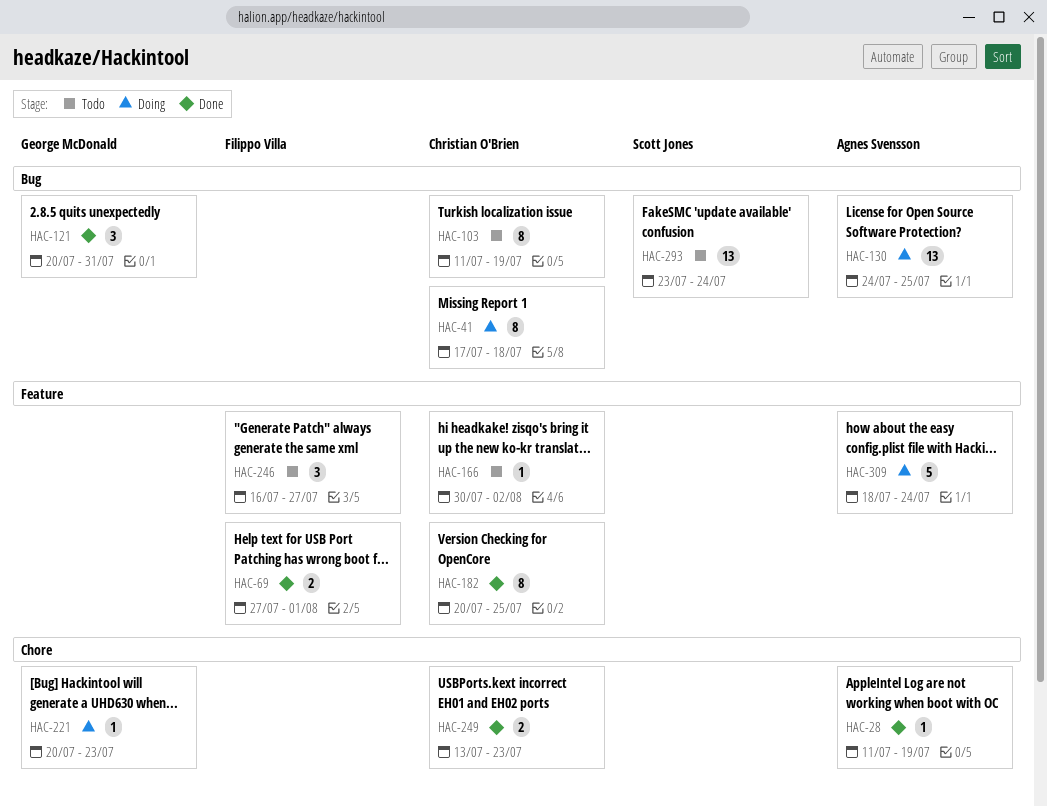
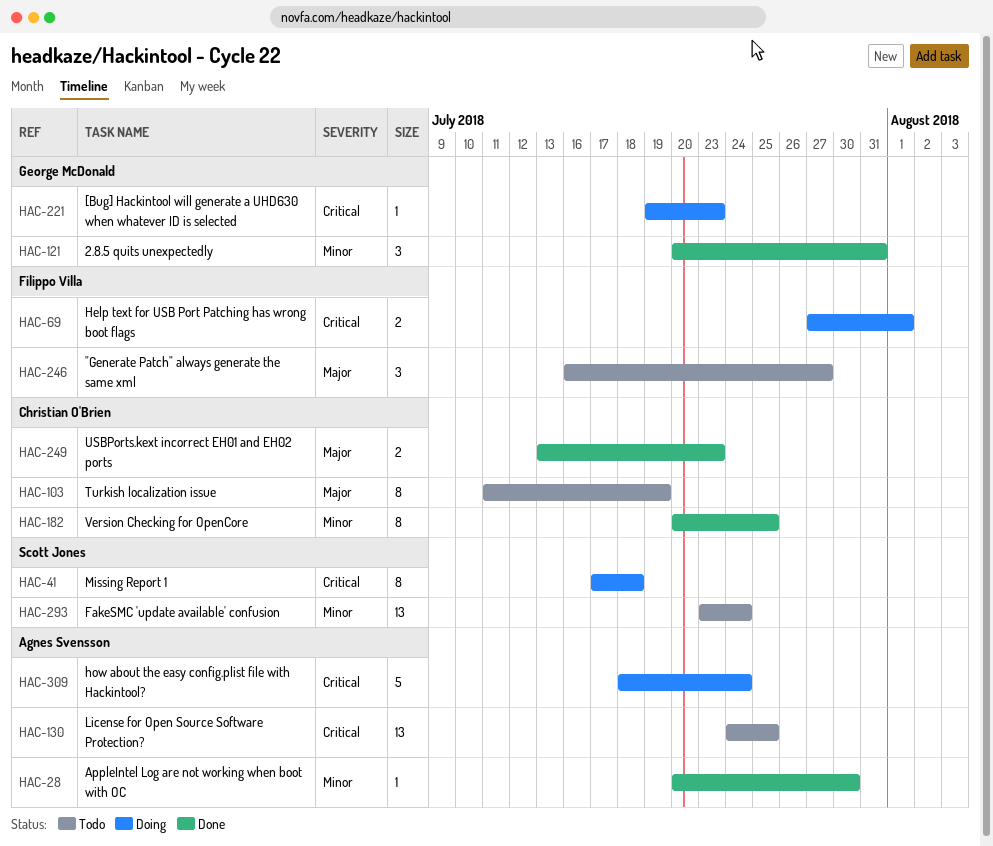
HAC-28, start: Jul 11 -> Jul 20
HAC-28, due: Jul 19 -> Jul 30
HAC-41, owner: Christian O'Brien -> Scott Jones
HAC-69, status: Done -> Doing
HAC-130, status: Doing -> Todo
HAC-166: present -> none
HAC-221, start: Jul 20 -> Jul 19

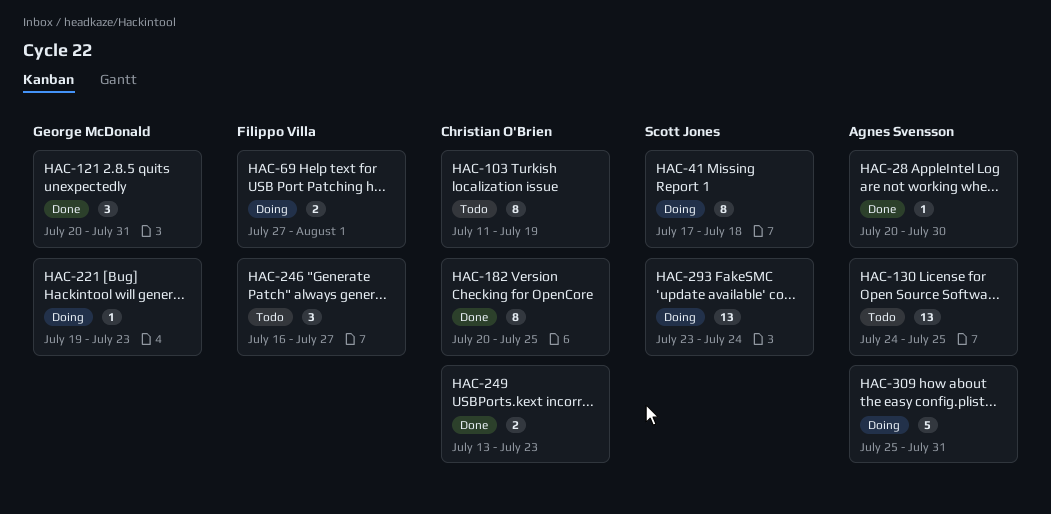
HAC-293, status: Todo -> Doing
HAC-309, start: Jul 18 -> Jul 25
HAC-309, due: Jul 24 -> Jul 31

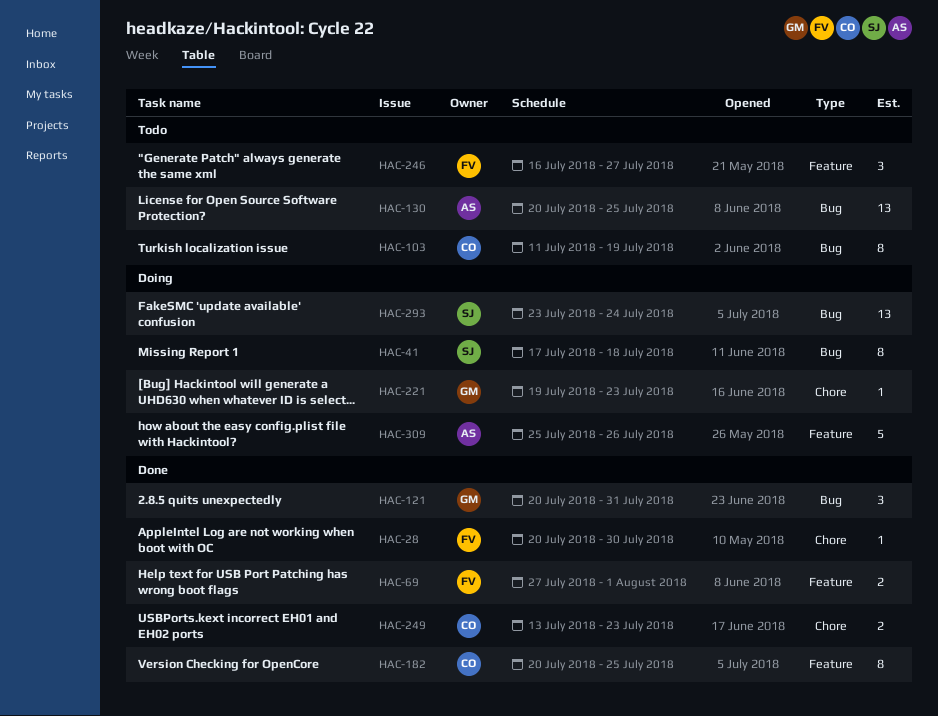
HAC-28, owner: Agnes Svensson -> Filippo Villa
HAC-69, status: Doing -> Done
HAC-130, start: Jul 24 -> Jul 20
HAC-309, due: Jul 31 -> Jul 26

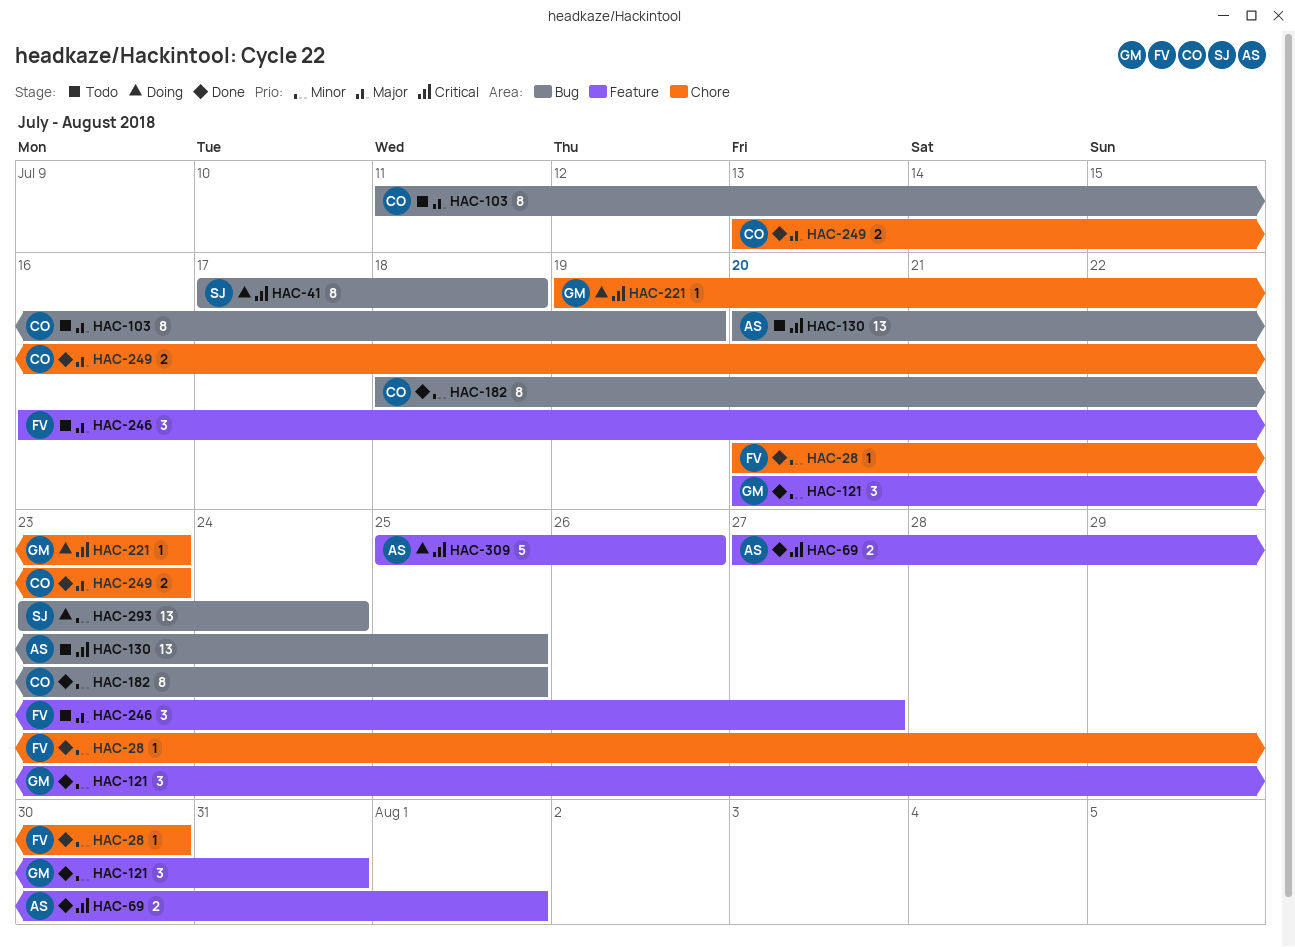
HAC-69, owner: FV -> AS
HAC-121, label: Bug -> Feature
HAC-182, label: Feature -> Bug
HAC-182, start: Jul 20 -> Jul 18

